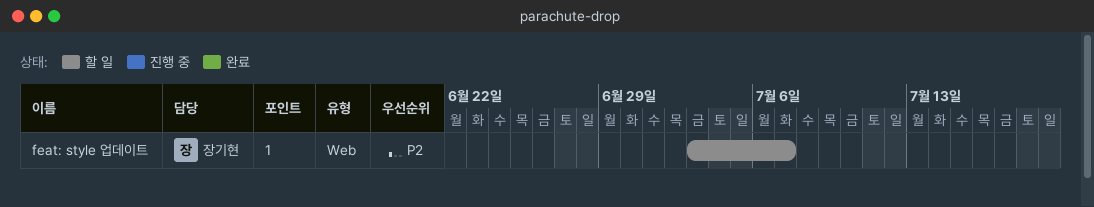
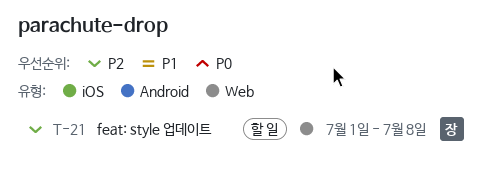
feat: style 업데이트, start: Jul 3 -> Jul 1
feat: style 업데이트, due: Jul 7 -> Jul 8

